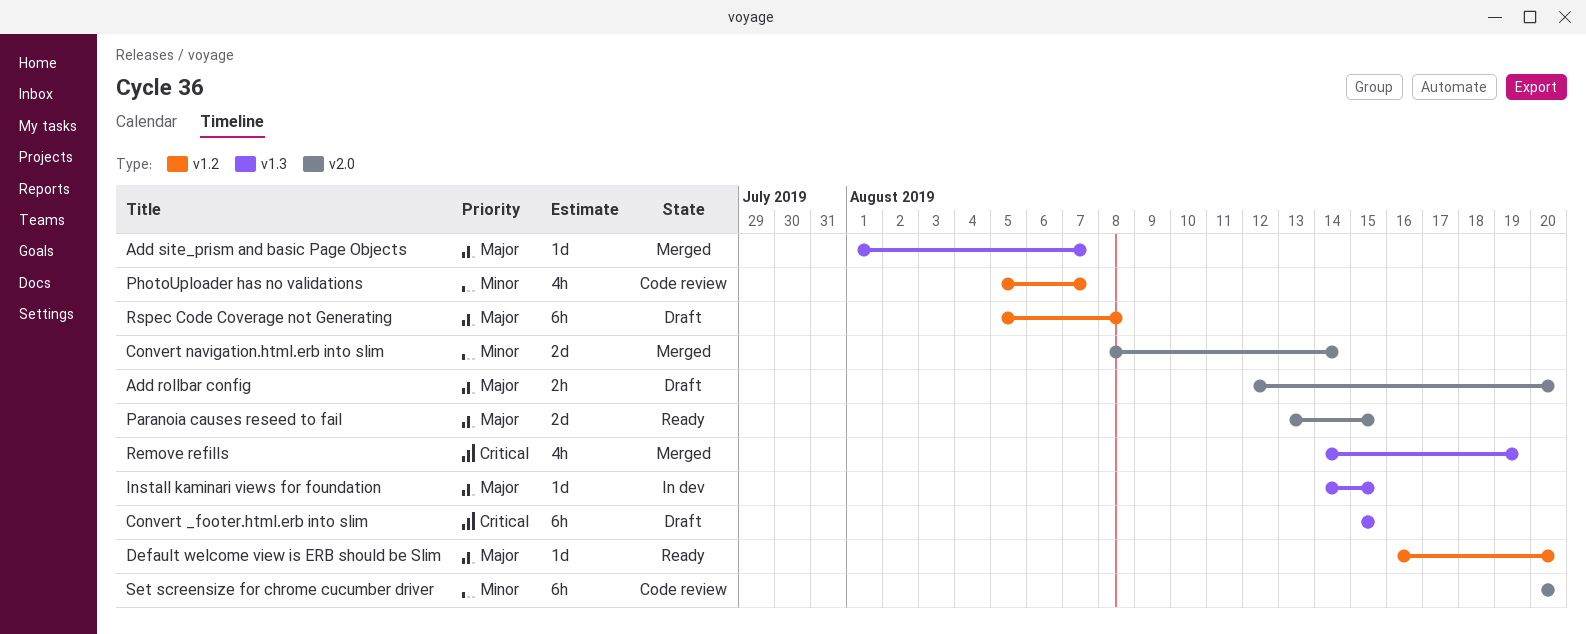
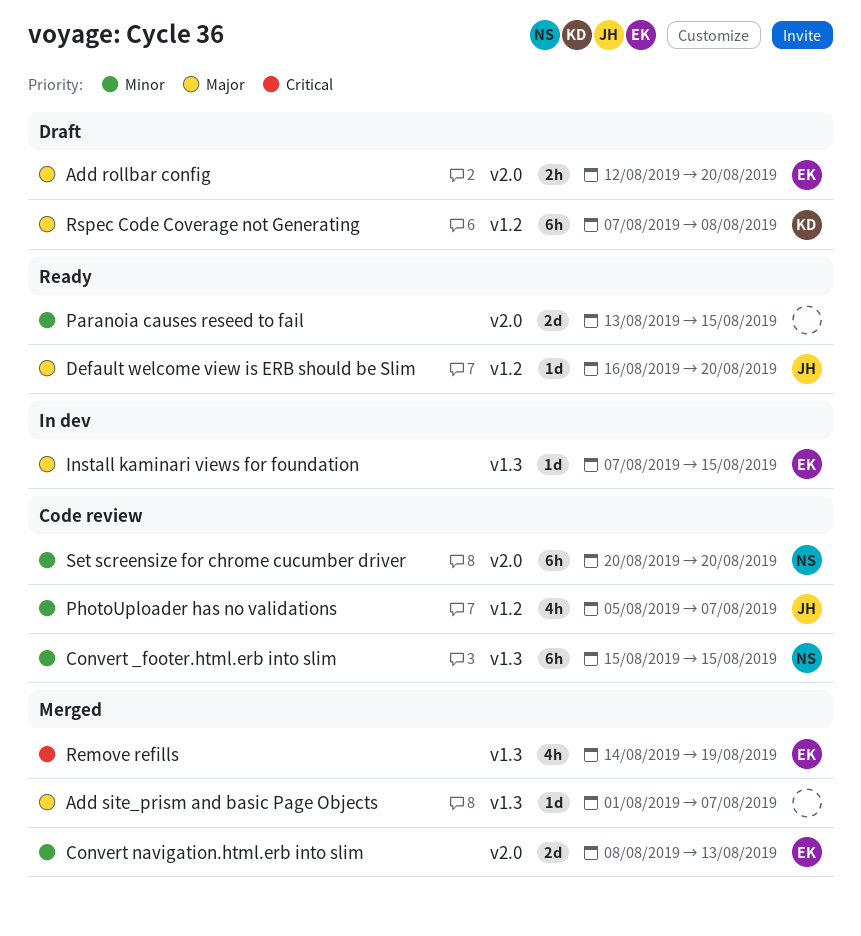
Convert _footer.html.erb into slim, status: Draft -> Code review
Convert _footer.html.erb into slim, priority: Critical -> Minor
Convert navigation.html.erb into slim, due: Aug 14 -> Aug 13
Install kaminari views for foundation, start: Aug 14 -> Aug 7
Paranoia causes reseed to fail, priority: Major -> Minor
Rspec Code Coverage not Generating, start: Aug 5 -> Aug 7

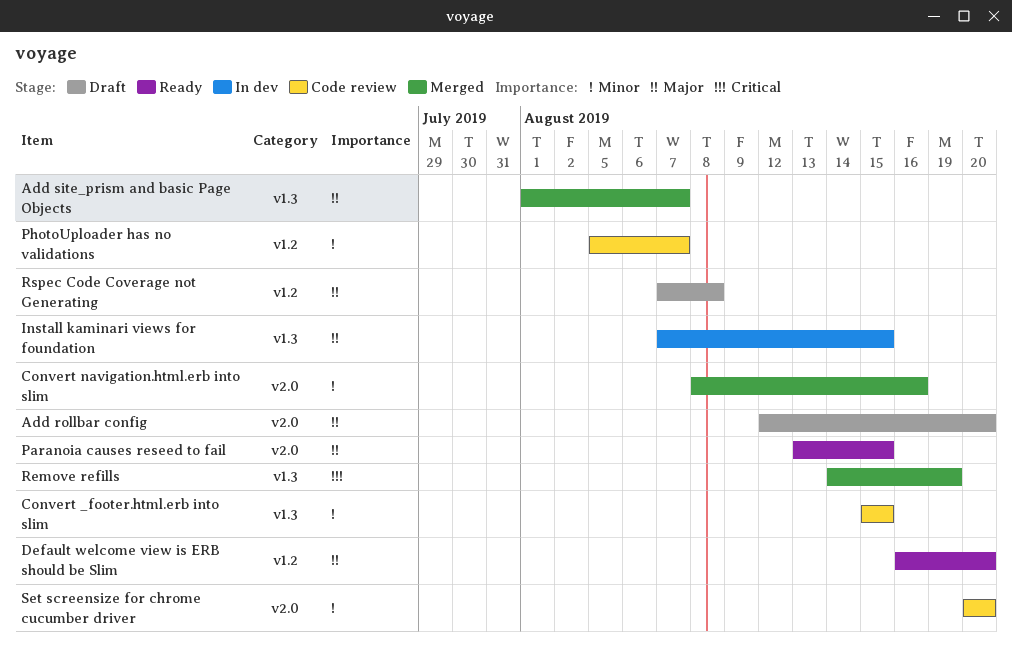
Convert navigation.html.erb into slim, due: Aug 13 -> Aug 16
Paranoia causes reseed to fail, priority: Minor -> Major

